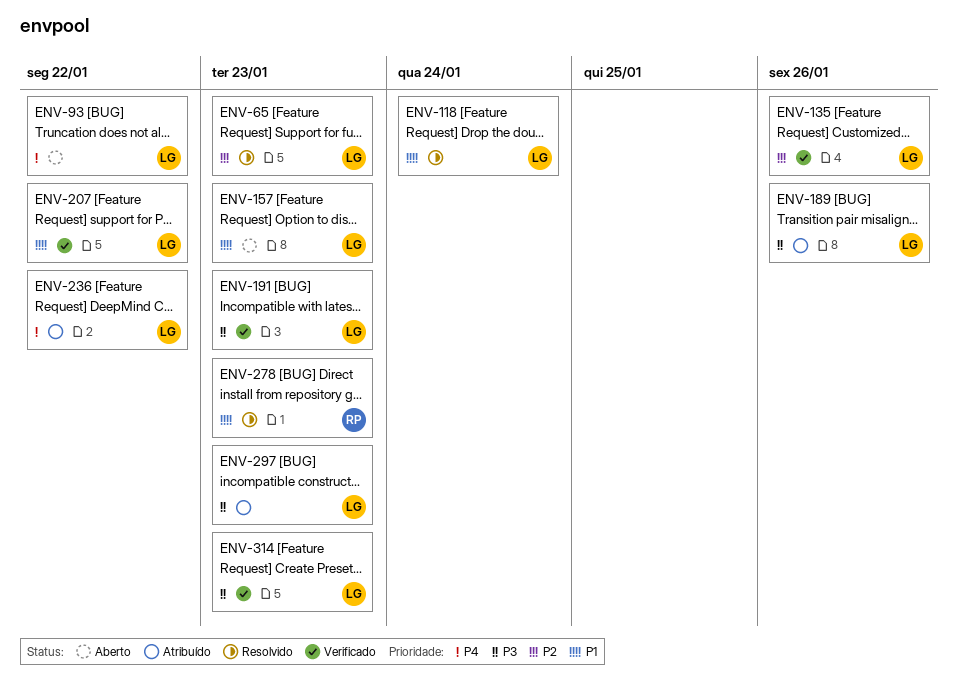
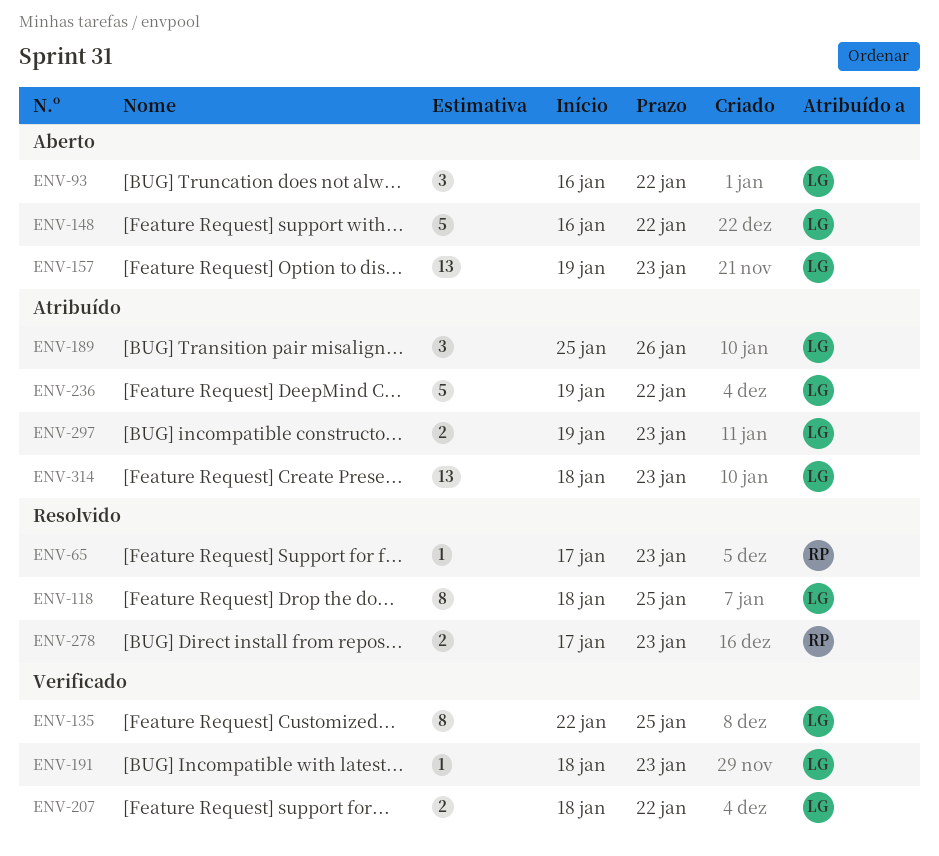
ENV-65, owner: LG -> RP
ENV-118, due: Jan 24 -> Jan 25
ENV-135, due: Jan 26 -> Jan 25
ENV-148: none -> present
ENV-314, status: Verificado -> Atribuído

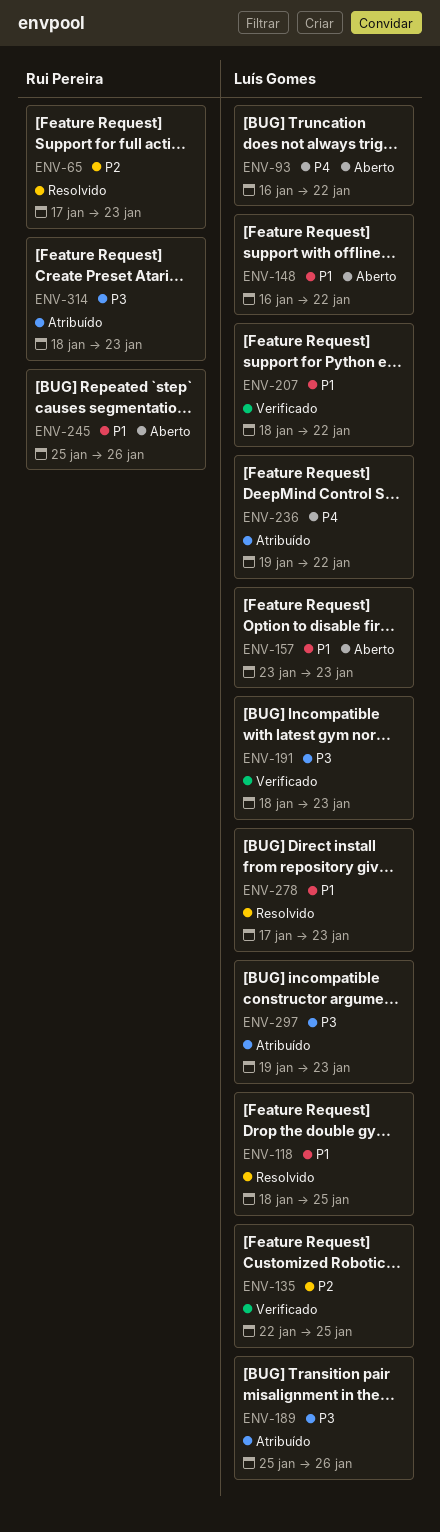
ENV-157, start: Jan 19 -> Jan 23
ENV-245: none -> present
ENV-278, owner: Rui Pereira -> Luís Gomes
ENV-314, owner: Luís Gomes -> Rui Pereira

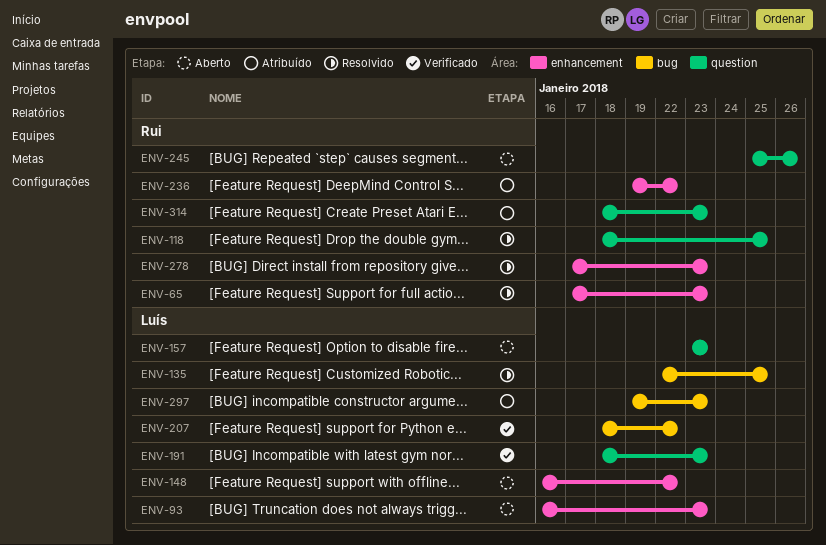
ENV-93, due: Jan 22 -> Jan 23
ENV-118, owner: Luís Gomes -> Rui Pereira
ENV-135, status: Verificado -> Resolvido
ENV-189: present -> none
ENV-236, owner: Luís Gomes -> Rui Pereira
ENV-278, owner: Luís Gomes -> Rui Pereira

